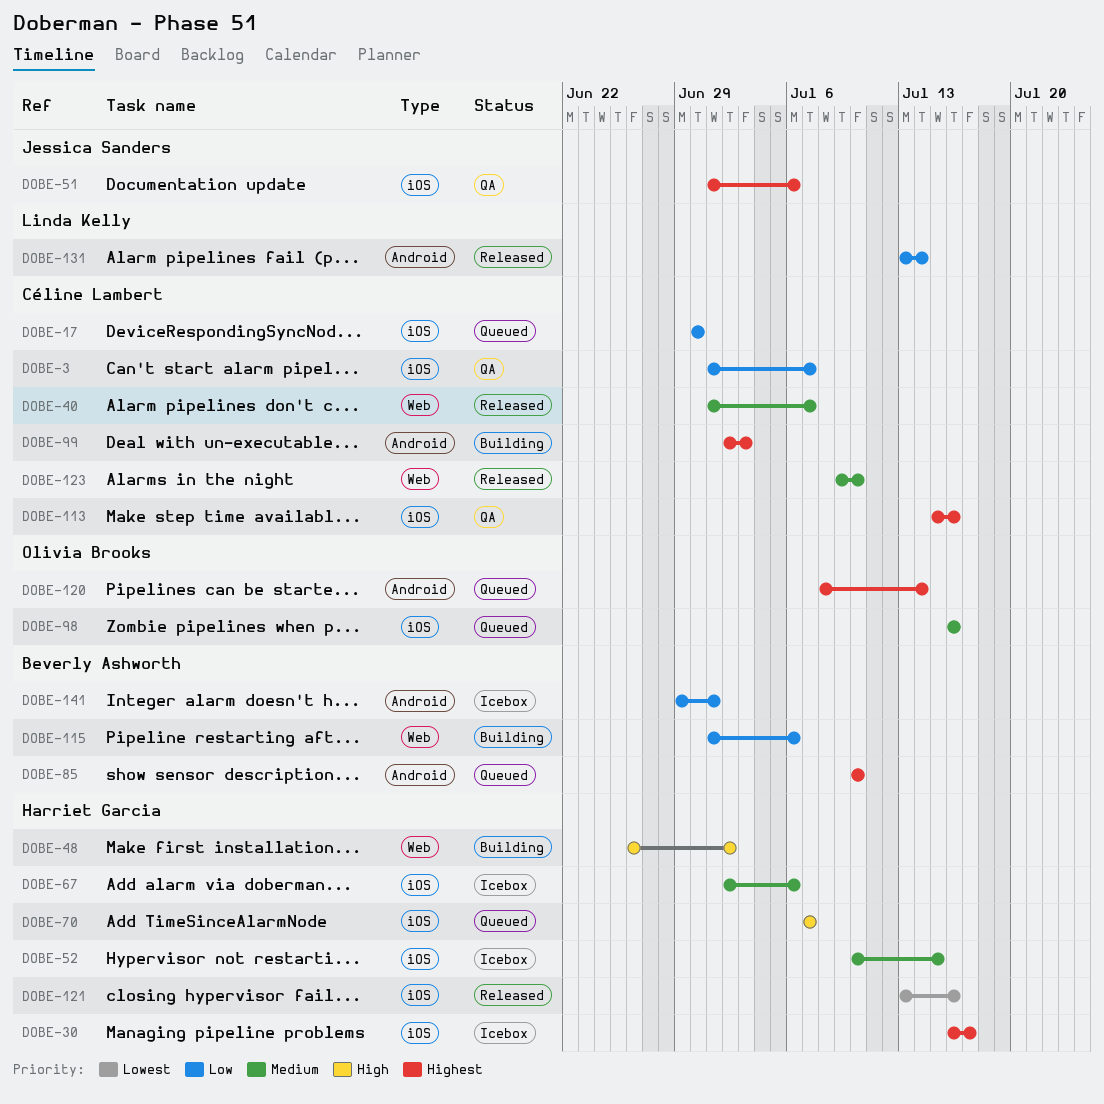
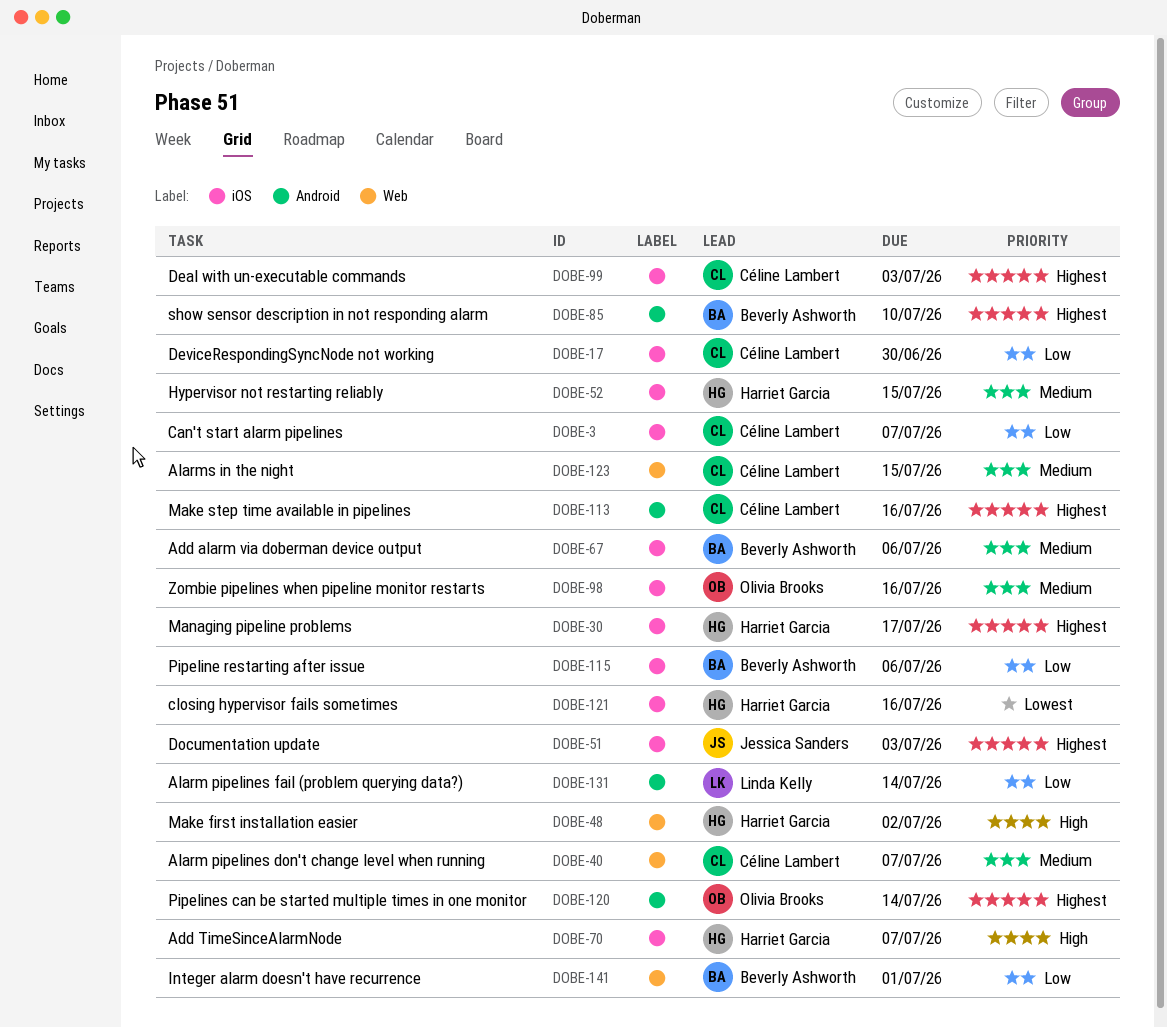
DOBE-51, due: Jul 6 -> Jul 3
DOBE-67, owner: Harriet Garcia -> Beverly Ashworth
DOBE-99, label: Android -> iOS
DOBE-113, label: iOS -> Android
DOBE-115, label: Web -> iOS
DOBE-123, due: Jul 10 -> Jul 15
DOBE-141, label: Android -> Web

